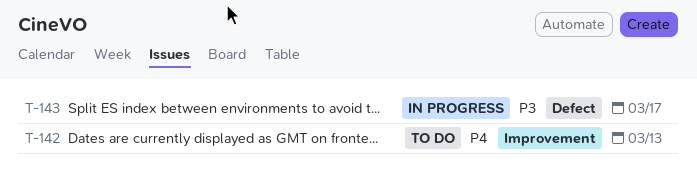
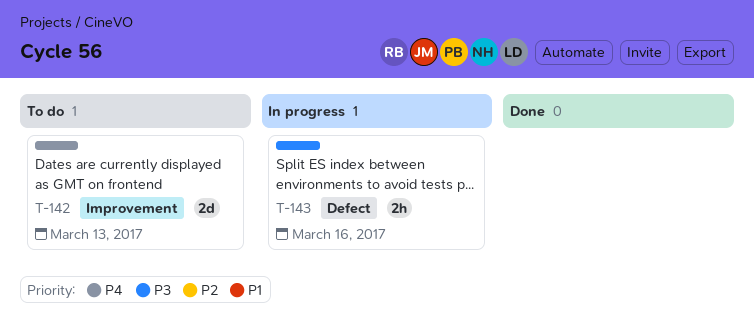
T-143, due: Mar 17 -> Mar 16

